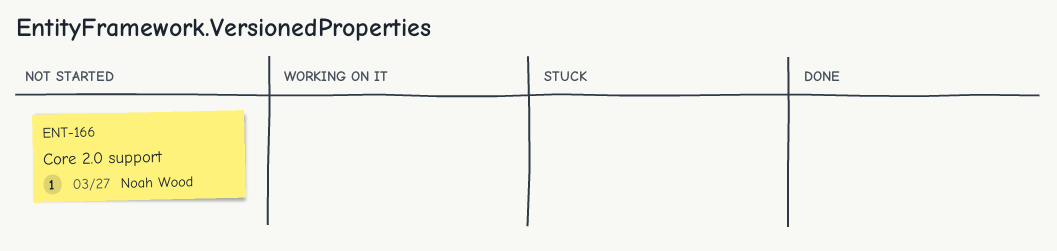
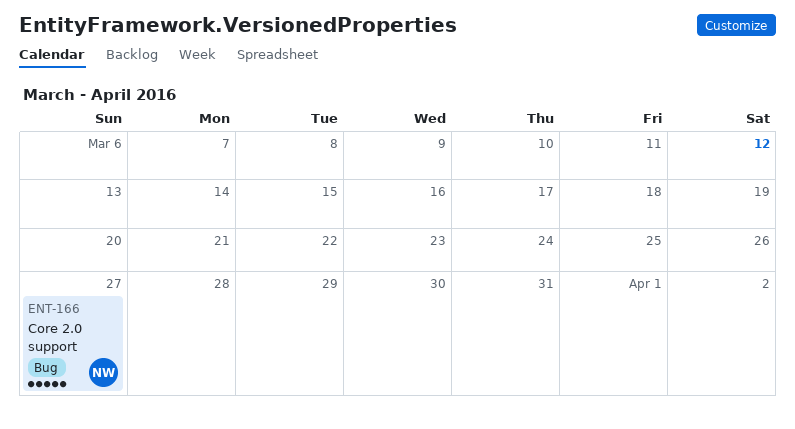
ENT-166, estimate: 1 -> 5

